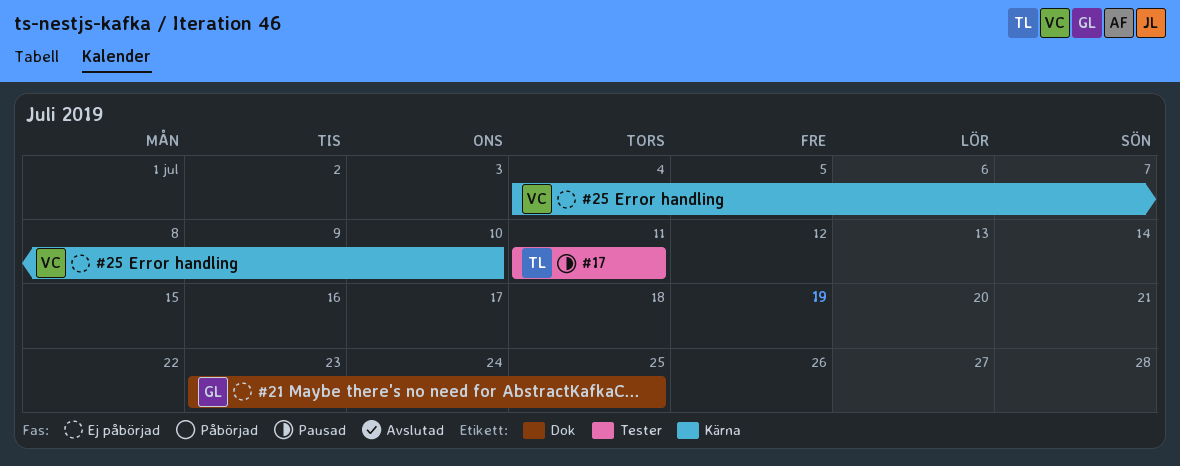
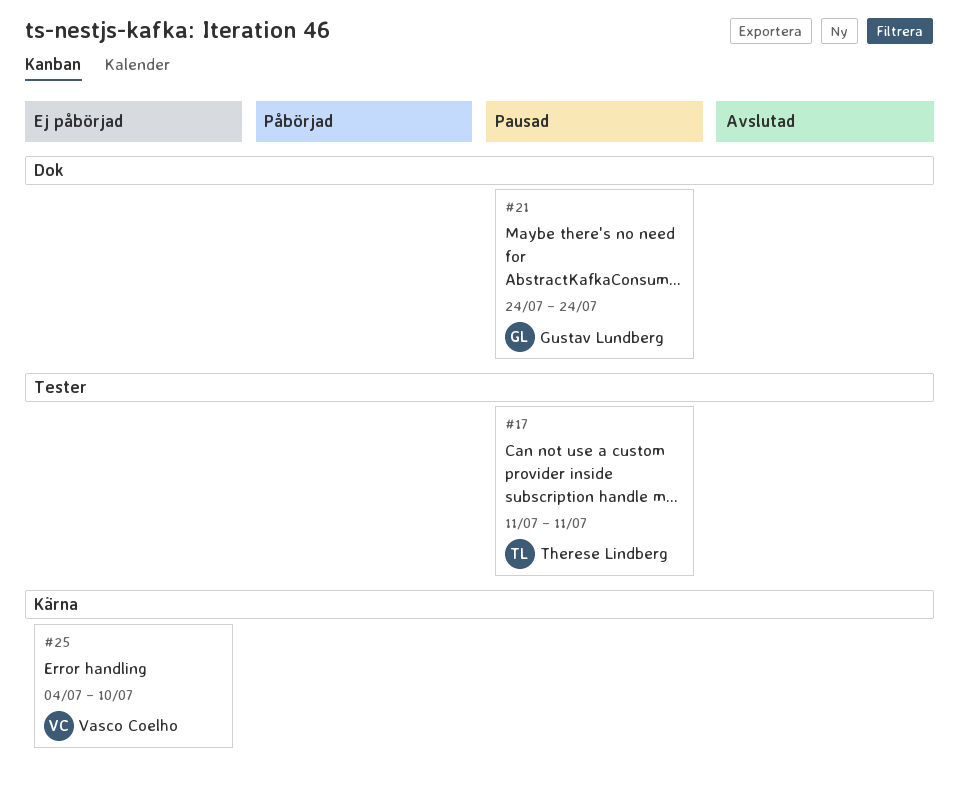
#21, status: Ej påbörjad -> Pausad
#21, start: Jul 23 -> Jul 24
#21, due: Jul 25 -> Jul 24

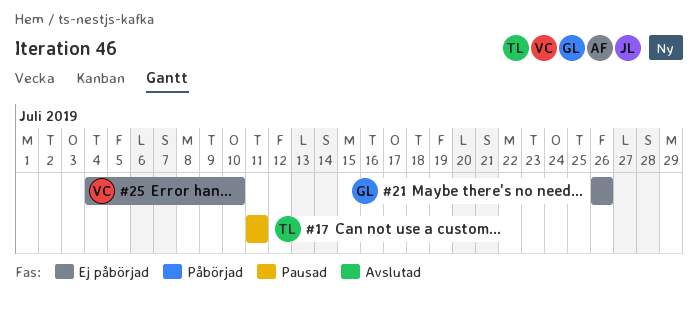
#21, status: Pausad -> Ej påbörjad
#21, start: Jul 24 -> Jul 26
#21, due: Jul 24 -> Jul 26

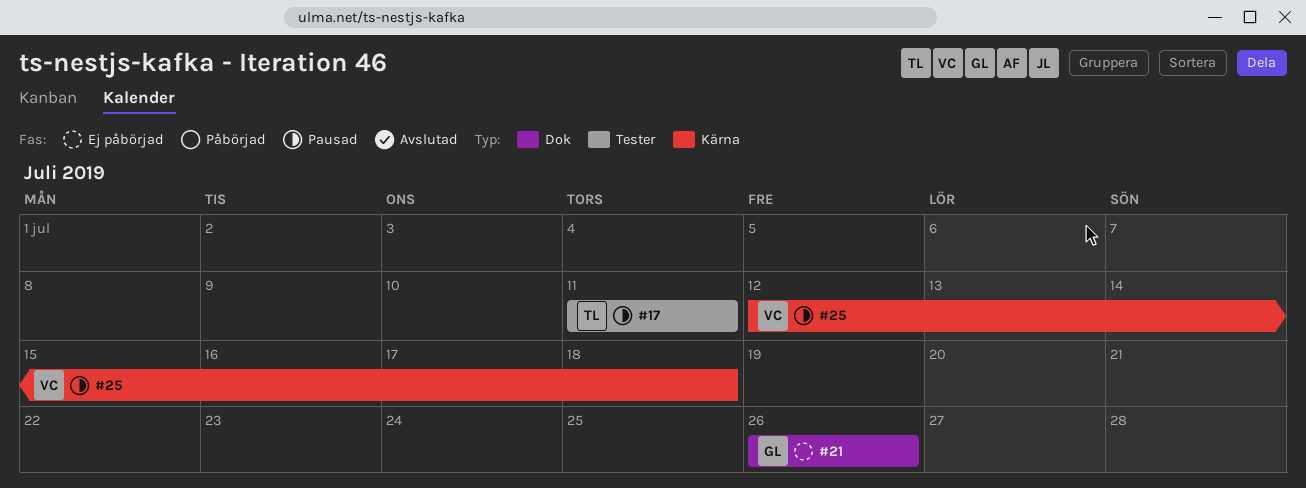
#25, status: Ej påbörjad -> Pausad
#25, start: Jul 4 -> Jul 12
#25, due: Jul 10 -> Jul 18

